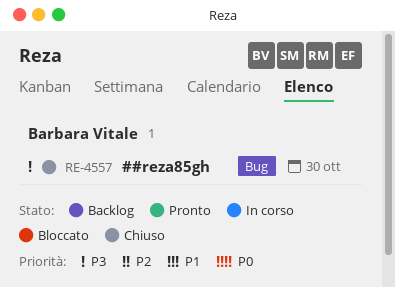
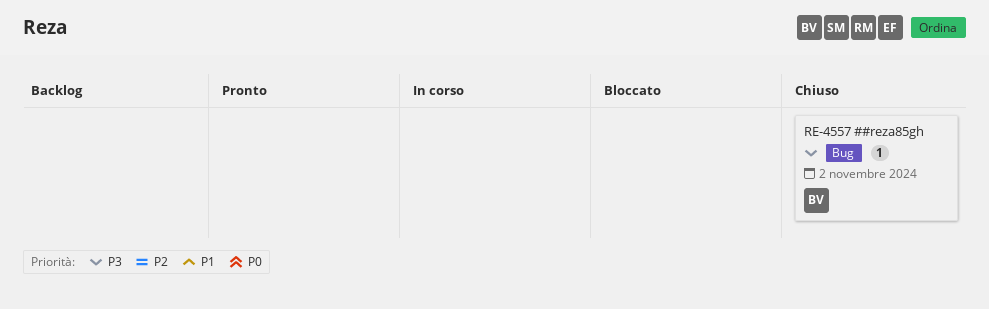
RE-4557, due: Oct 30 -> Nov 2

